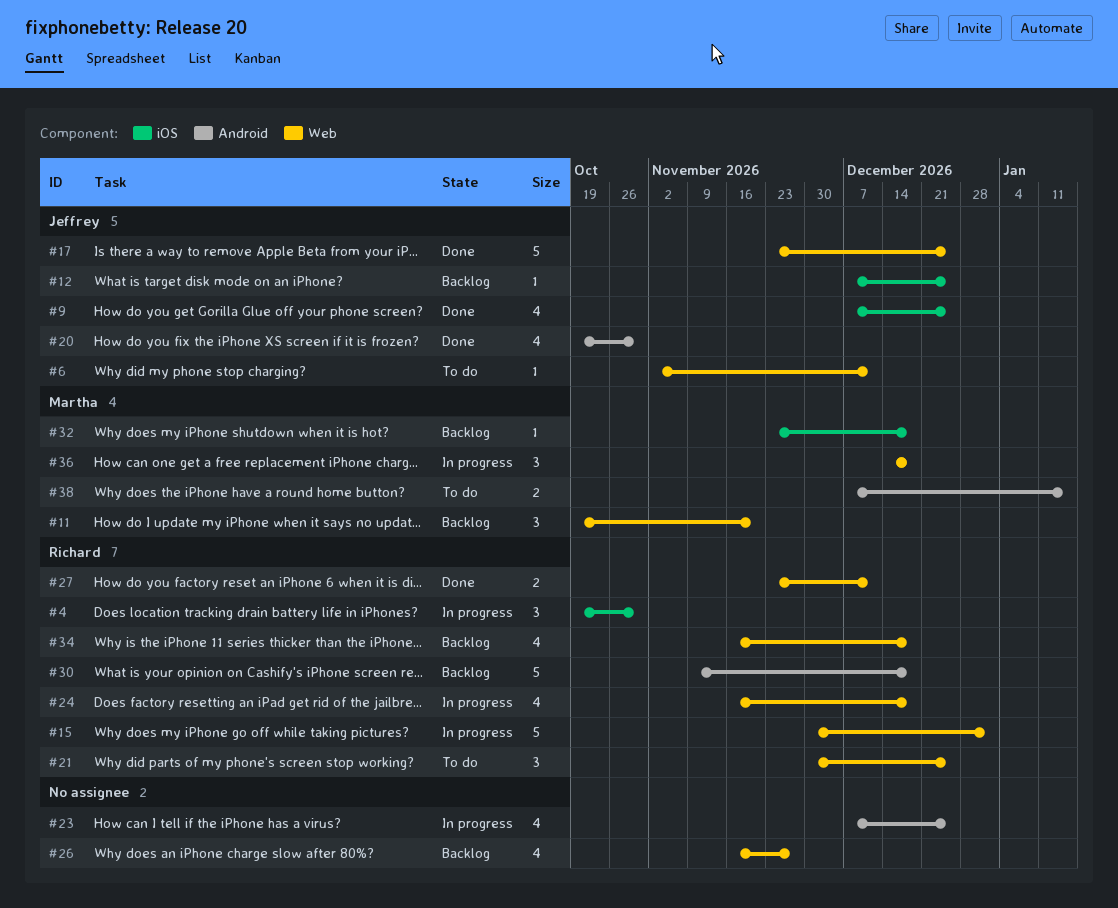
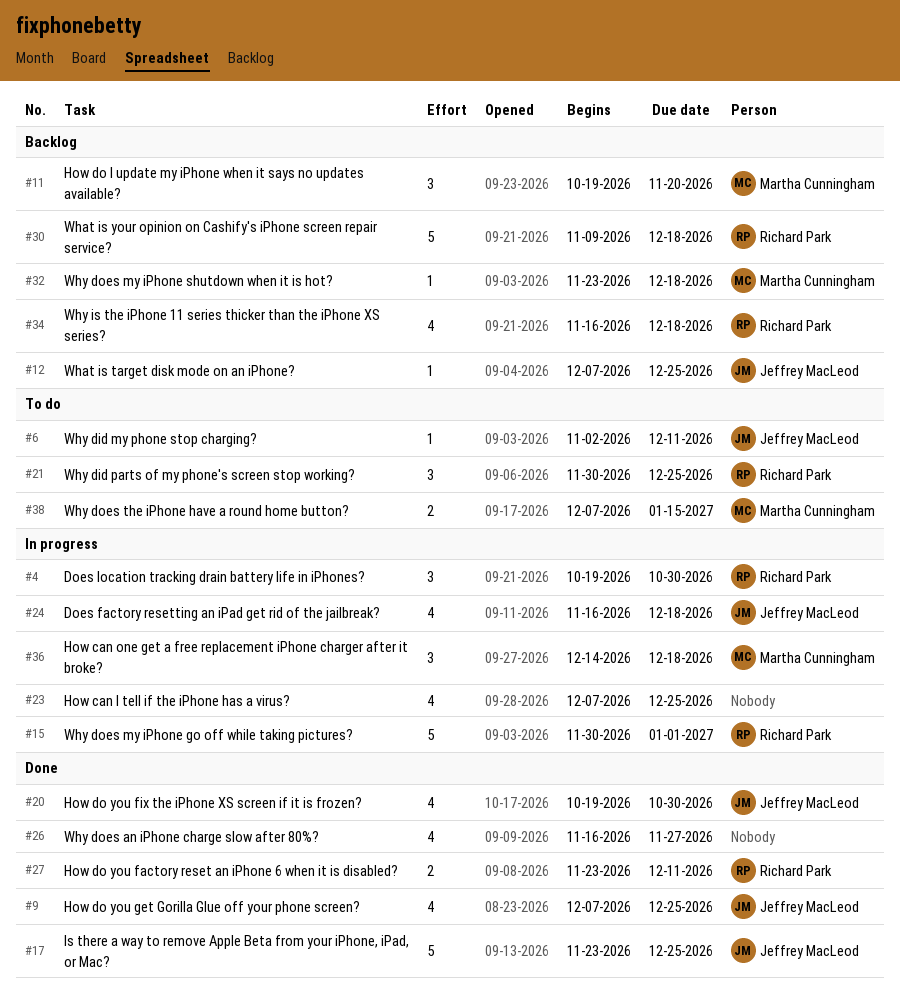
#24, owner: Richard Park -> Jeffrey MacLeod
#26, status: Backlog -> Done

